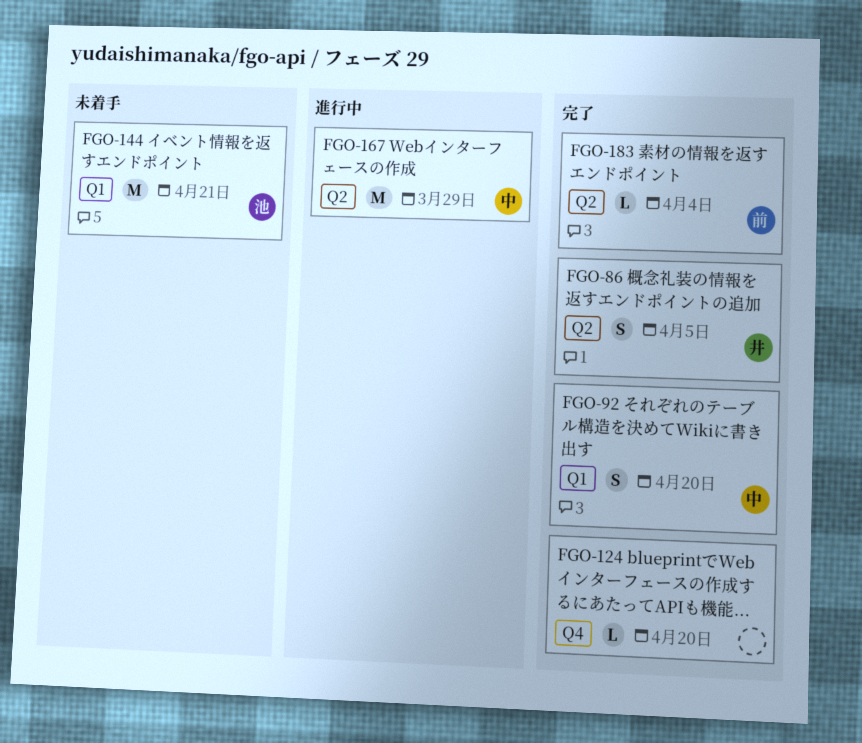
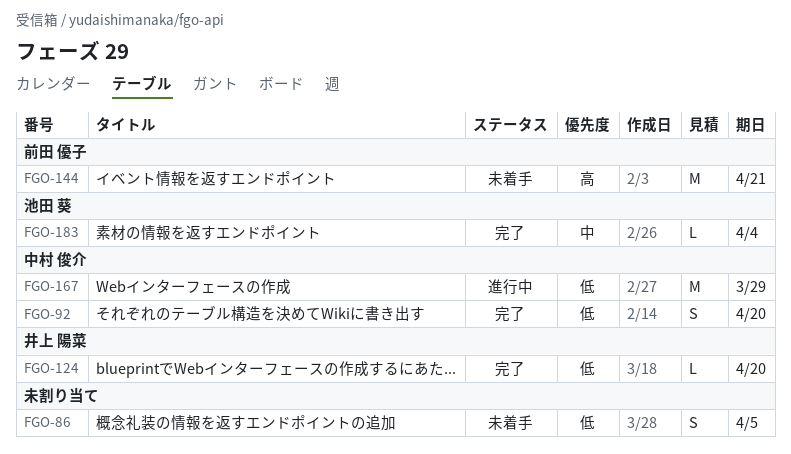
FGO-86, status: 完了 -> 未着手
FGO-86, owner: 井上 陽菜 -> none
FGO-124, owner: none -> 井上 陽菜
FGO-144, owner: 池田 葵 -> 前田 優子
FGO-183, owner: 前田 優子 -> 池田 葵

